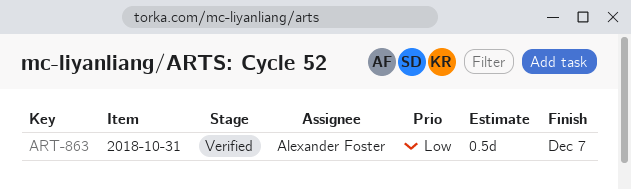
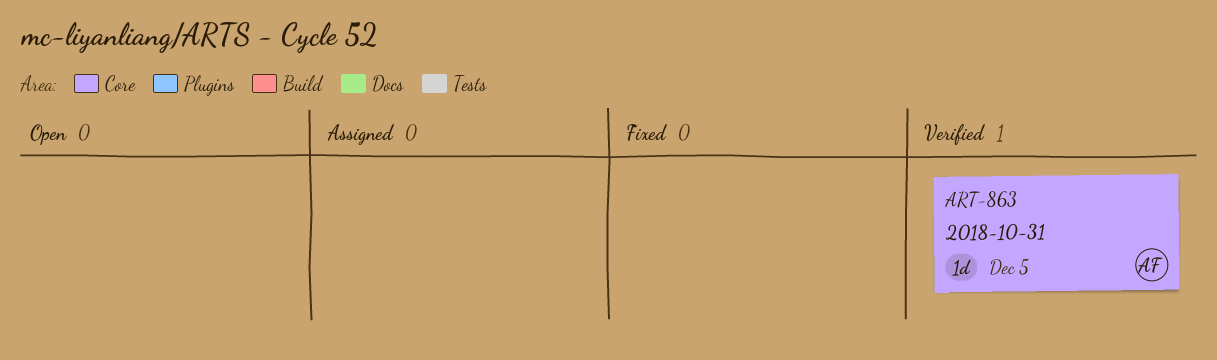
ART-863, estimate: 0.5d -> 1d
ART-863, due: Dec 7 -> Dec 5

